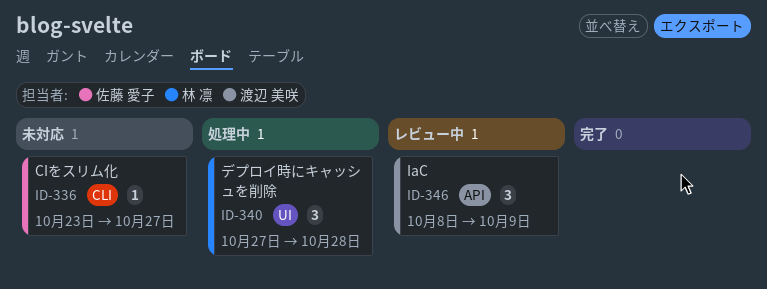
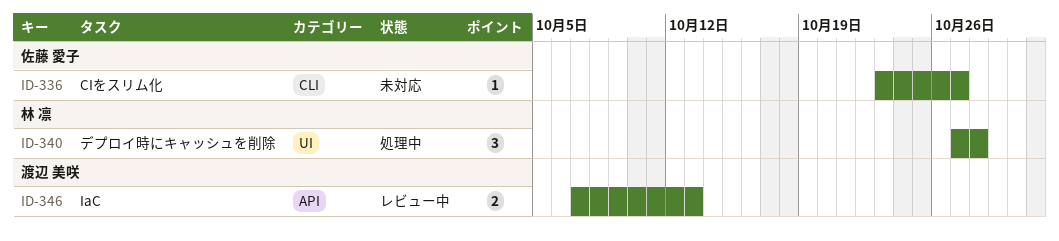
ID-346, estimate: 3 -> 2
ID-346, start: Oct 8 -> Oct 7
ID-346, due: Oct 9 -> Oct 13

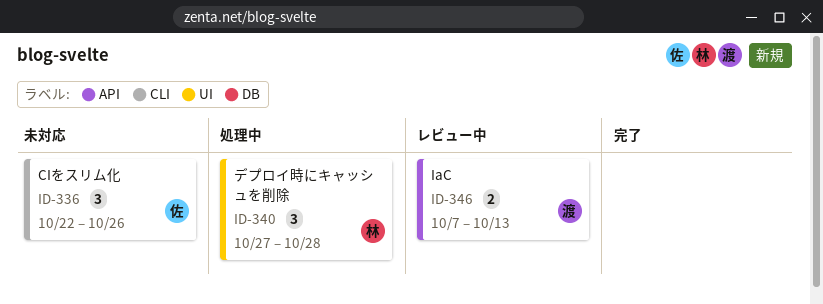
ID-336, estimate: 1 -> 3
ID-336, start: Oct 23 -> Oct 22
ID-336, due: Oct 27 -> Oct 26

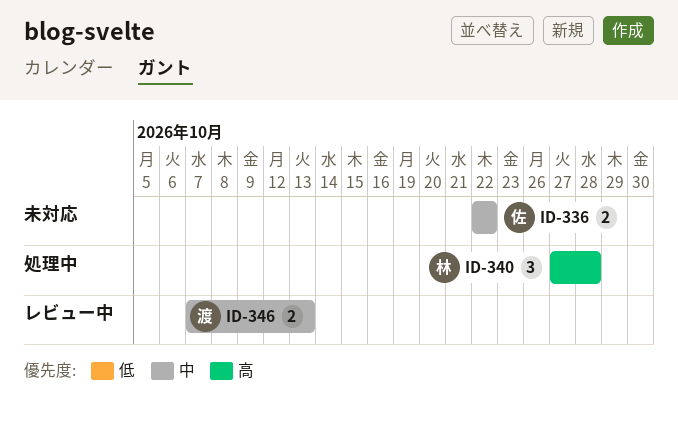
ID-336, estimate: 3 -> 2
ID-336, due: Oct 26 -> Oct 22

